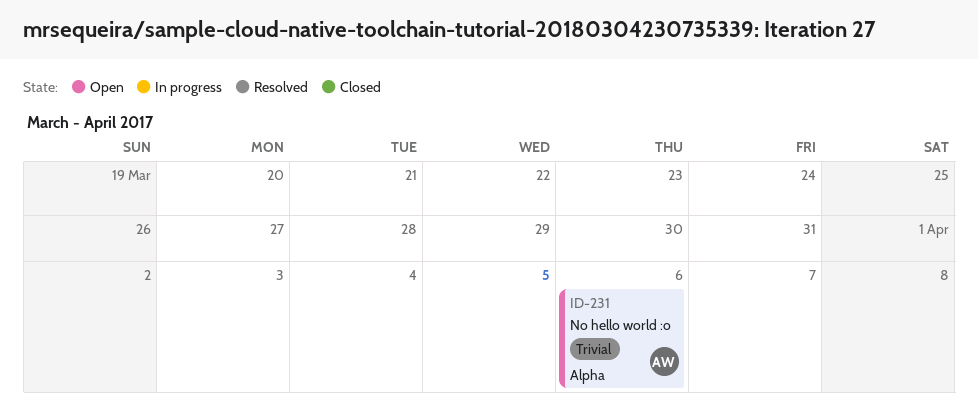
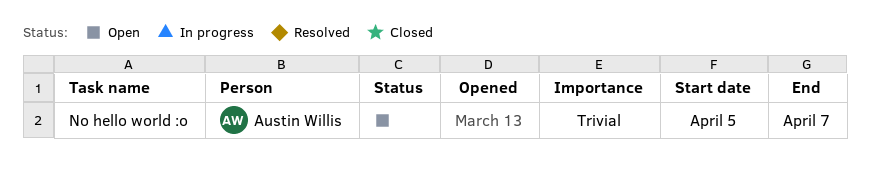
No hello world :o, due: Apr 6 -> Apr 7

